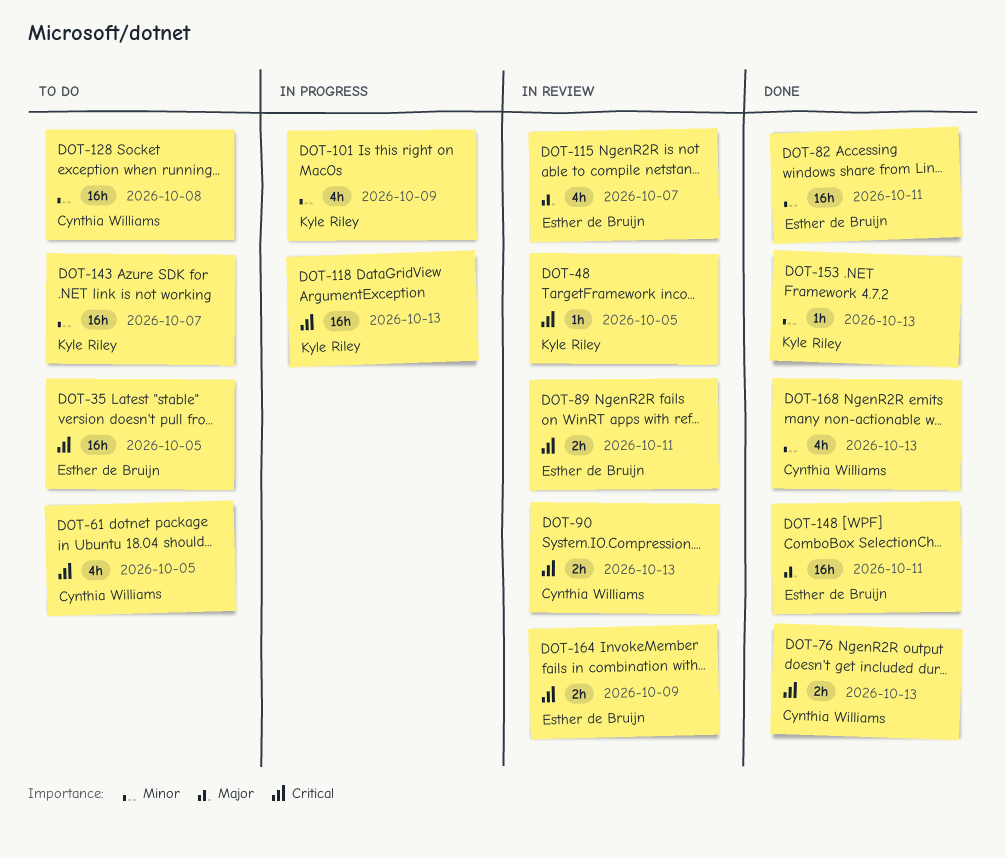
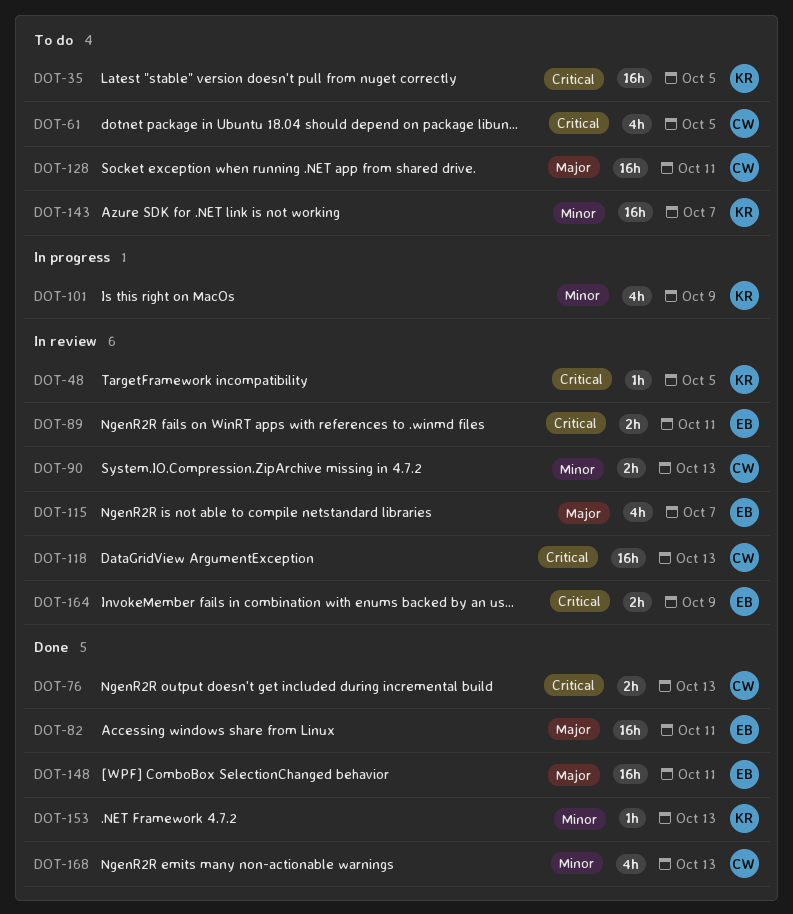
DOT-35, owner: Esther de Bruijn -> Kyle Riley
DOT-82, priority: Minor -> Major
DOT-90, priority: Critical -> Minor
DOT-118, status: In progress -> In review
DOT-118, owner: Kyle Riley -> Cynthia Williams
DOT-128, priority: Minor -> Major
DOT-128, due: Oct 8 -> Oct 11

